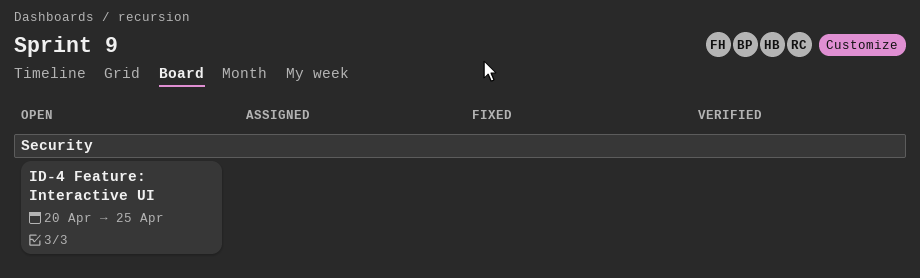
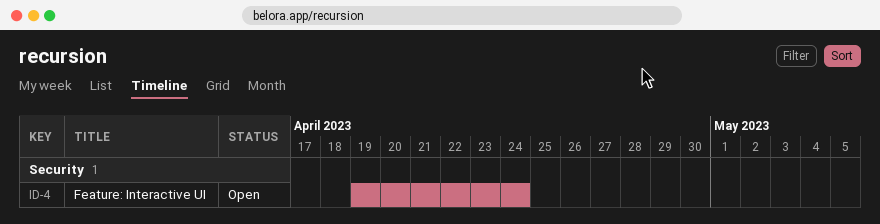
ID-4, start: Apr 20 -> Apr 19
ID-4, due: Apr 25 -> Apr 24

